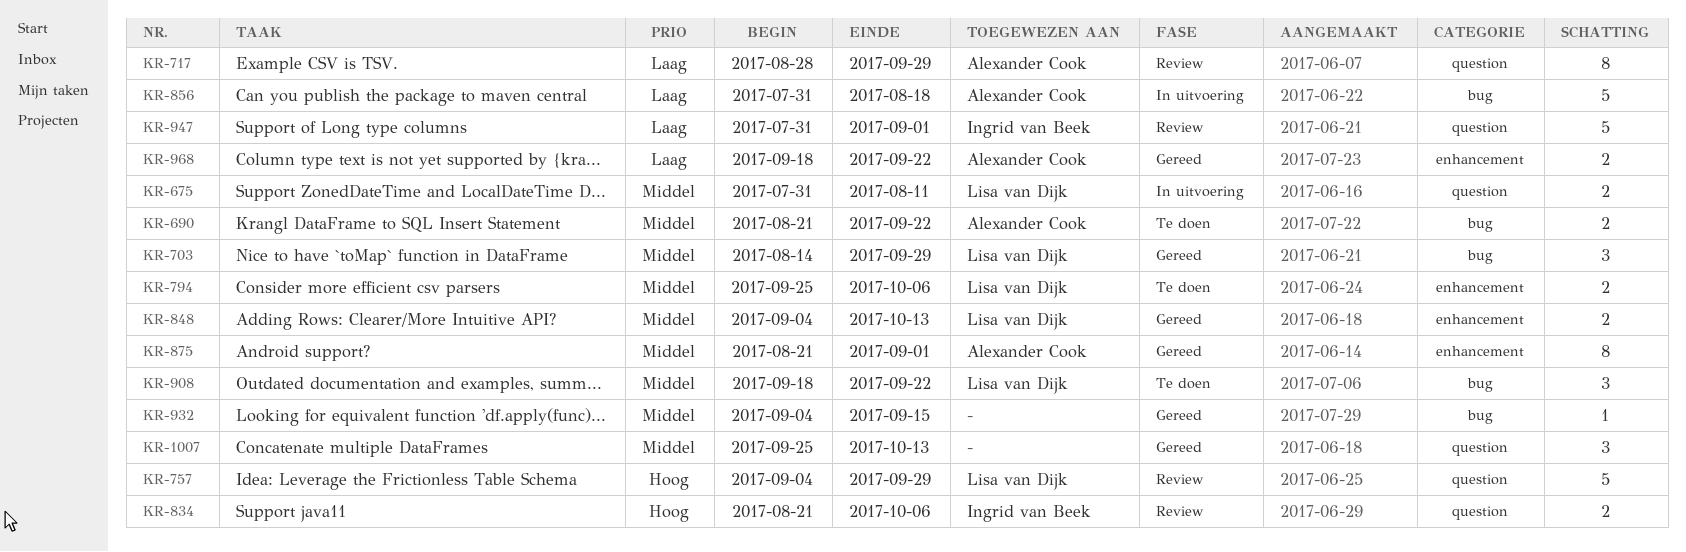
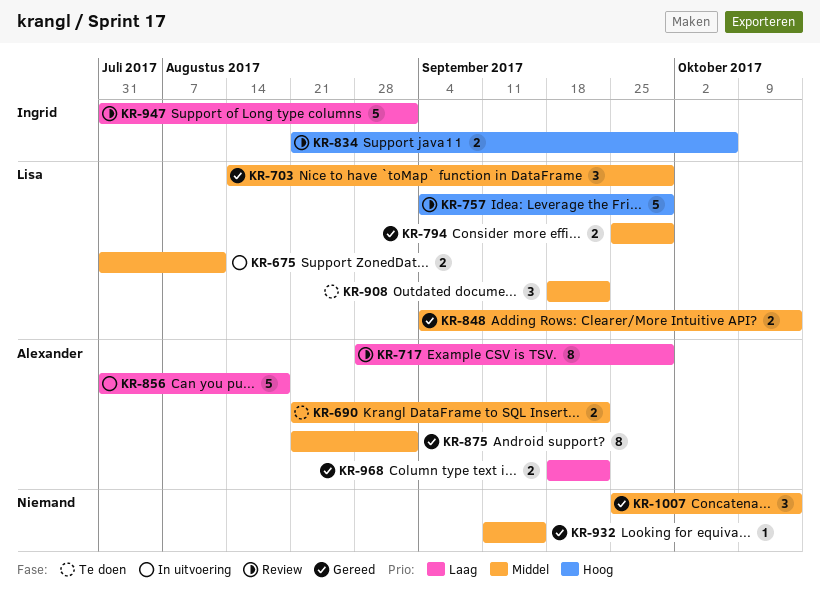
KR-794, status: Te doen -> Gereed
KR-794, due: Oct 6 -> Sep 29
KR-932, start: Sep 4 -> Sep 11

